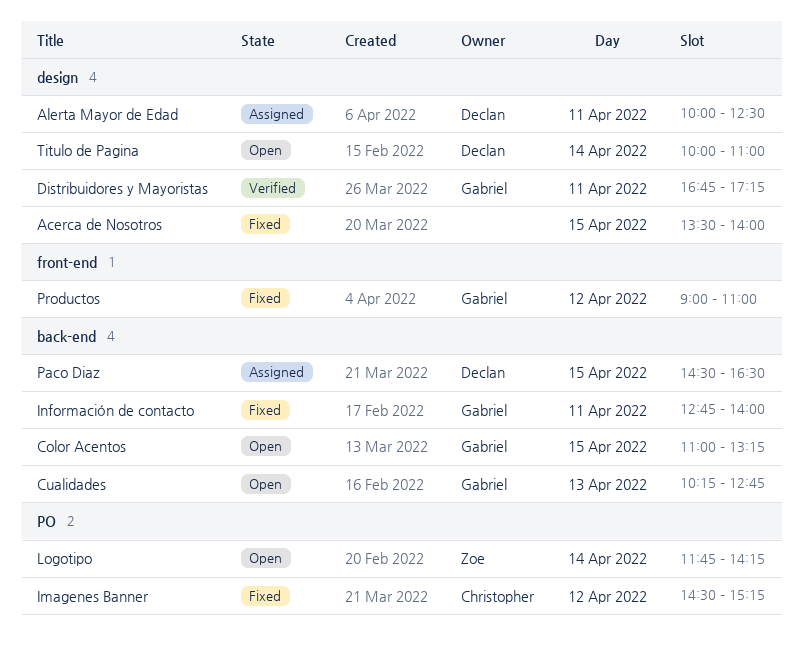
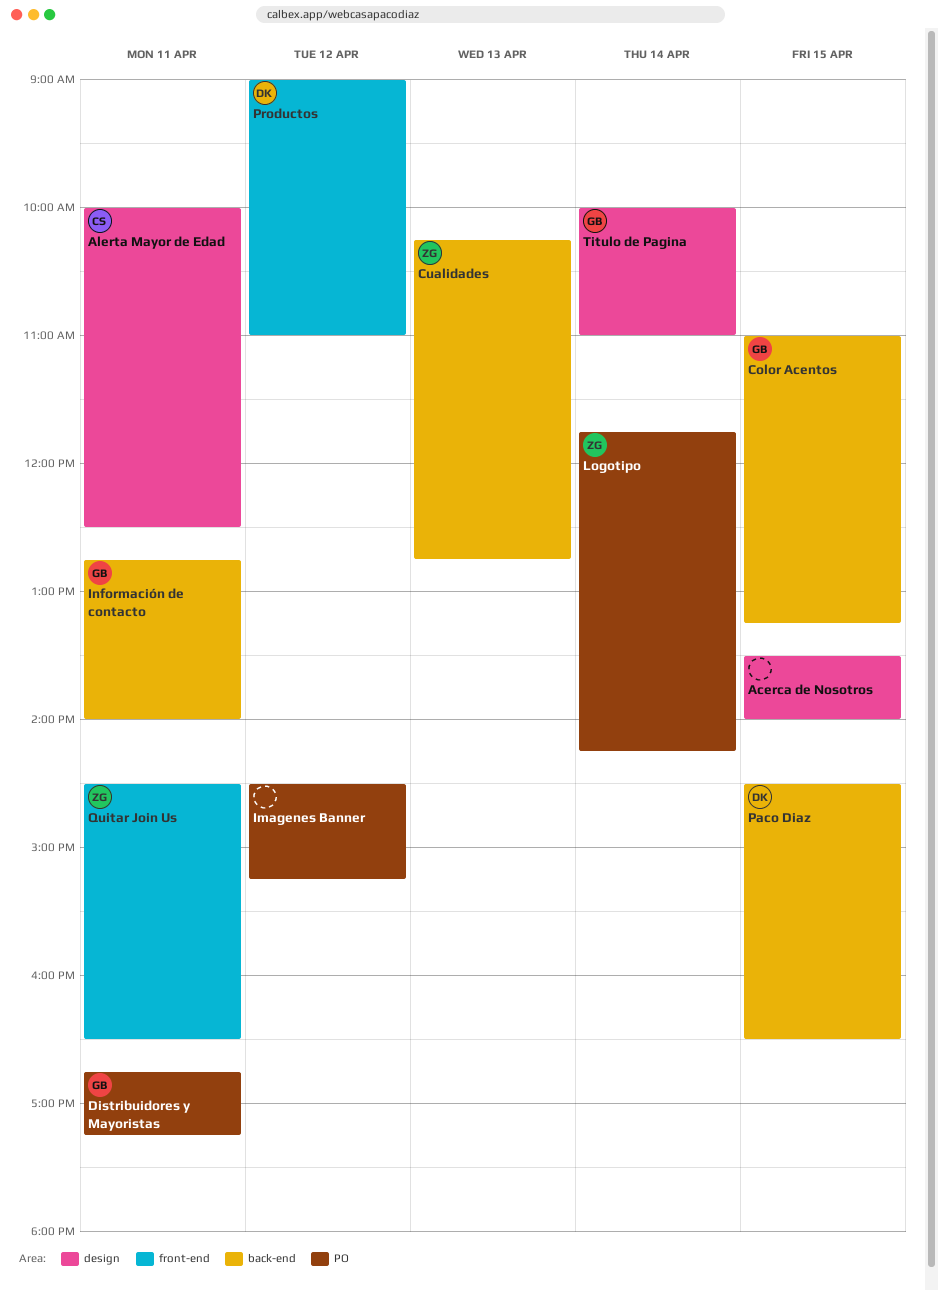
Alerta Mayor de Edad, owner: Declan -> Christopher
Cualidades, owner: Gabriel -> Zoe
Distribuidores y Mayoristas, label: design -> PO
Imagenes Banner, owner: Christopher -> none
Productos, owner: Gabriel -> Declan
Quitar Join Us: none -> present
Titulo de Pagina, owner: Declan -> Gabriel

